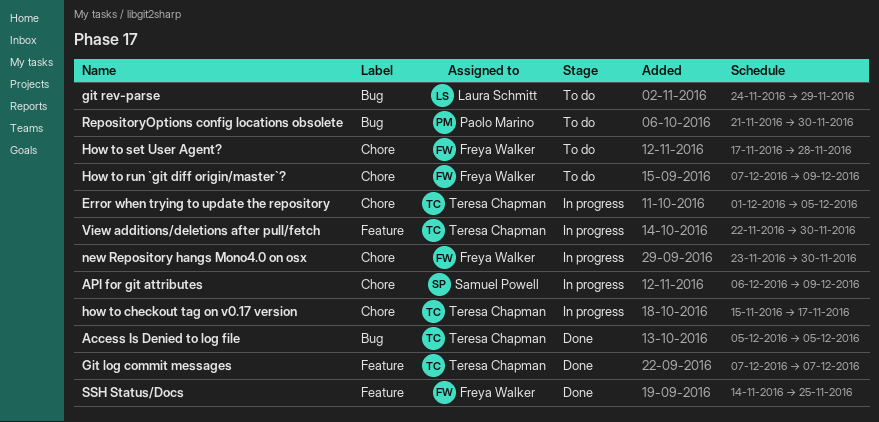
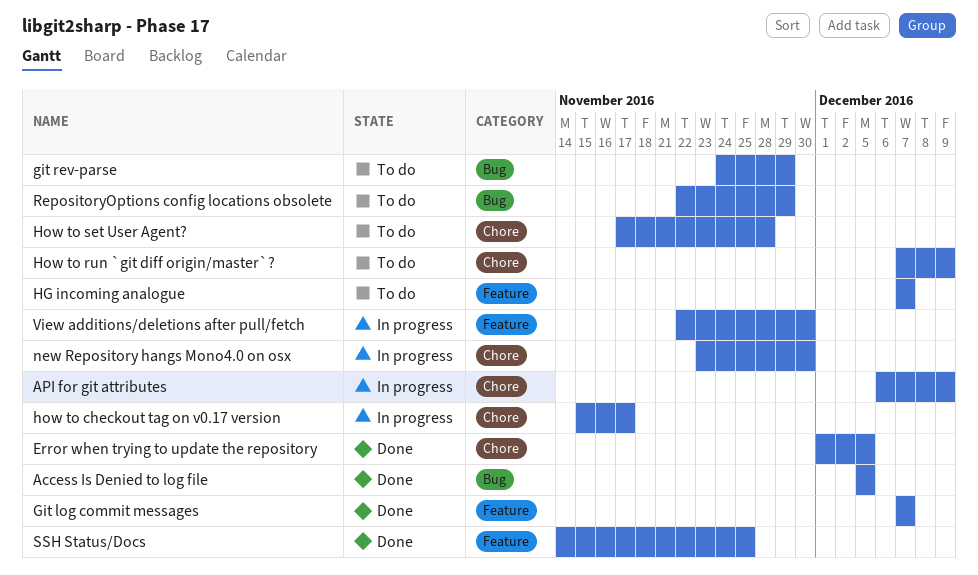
Error when trying to update the repository, status: In progress -> Done
HG incoming analogue: none -> present
RepositoryOptions config locations obsolete, start: Nov 21 -> Nov 22
RepositoryOptions config locations obsolete, due: Nov 30 -> Nov 29

